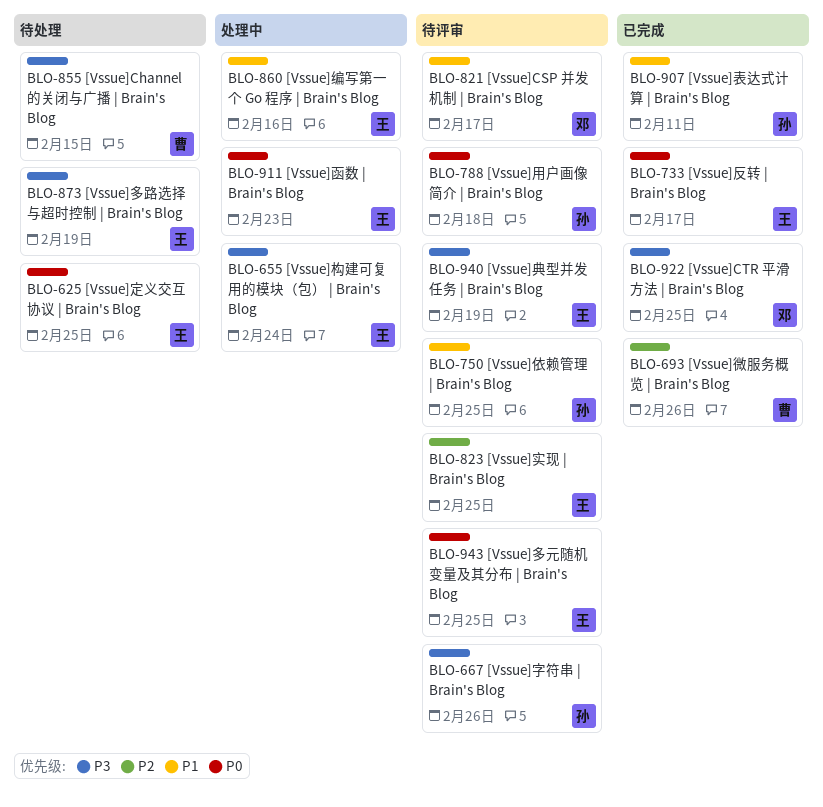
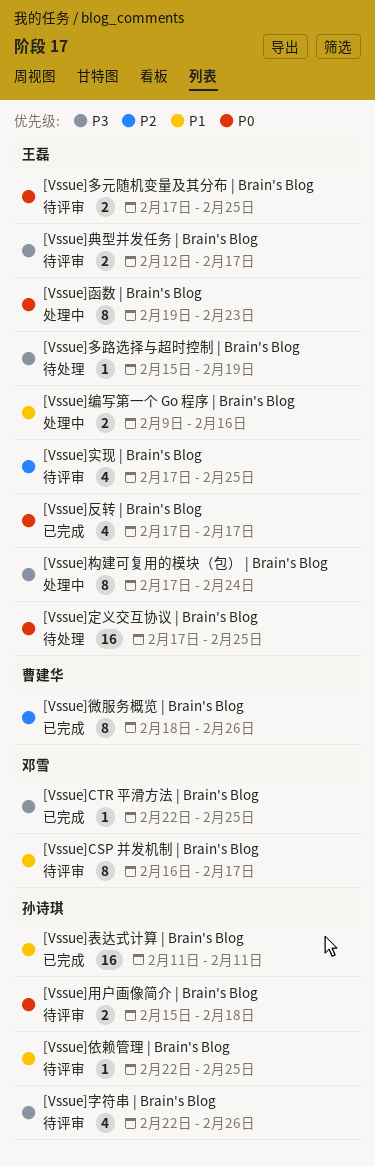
[Vssue]Channel 的关闭与广播 | Brain's Blog: present -> none
[Vssue]典型并发任务 | Brain's Blog, due: Feb 19 -> Feb 17

